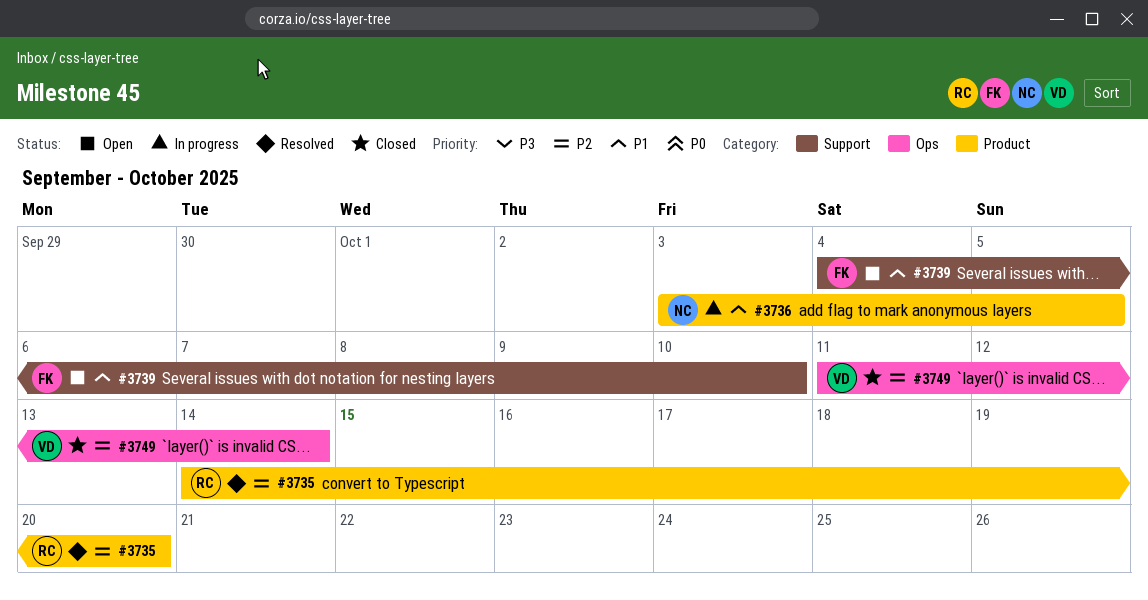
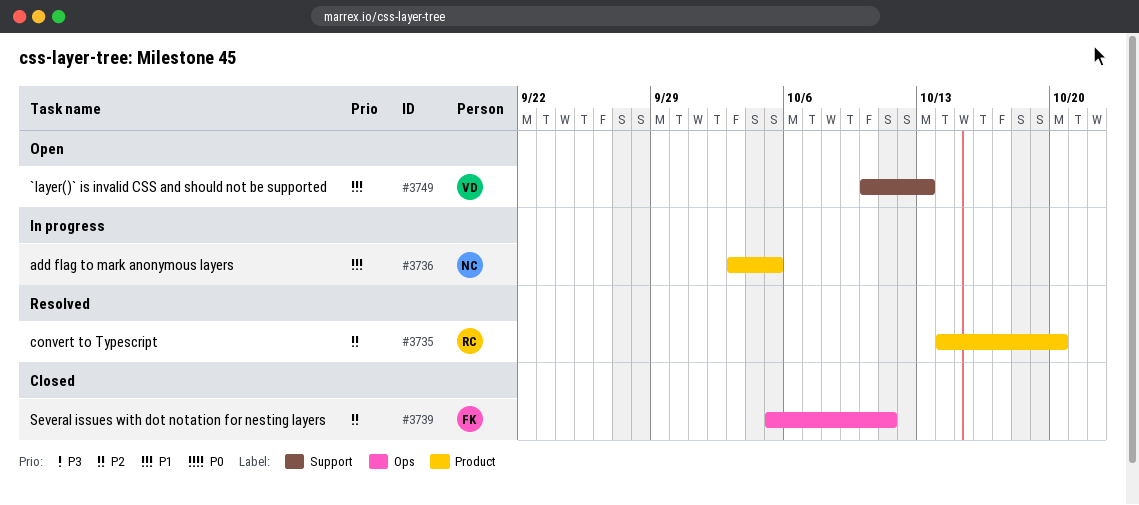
#3739, status: Open -> Closed
#3739, priority: P1 -> P2
#3739, label: Support -> Ops
#3739, start: Oct 4 -> Oct 5
#3739, due: Oct 10 -> Oct 11
#3749, status: Closed -> Open
#3749, priority: P2 -> P1
#3749, label: Ops -> Support
#3749, start: Oct 11 -> Oct 10
#3749, due: Oct 14 -> Oct 13

